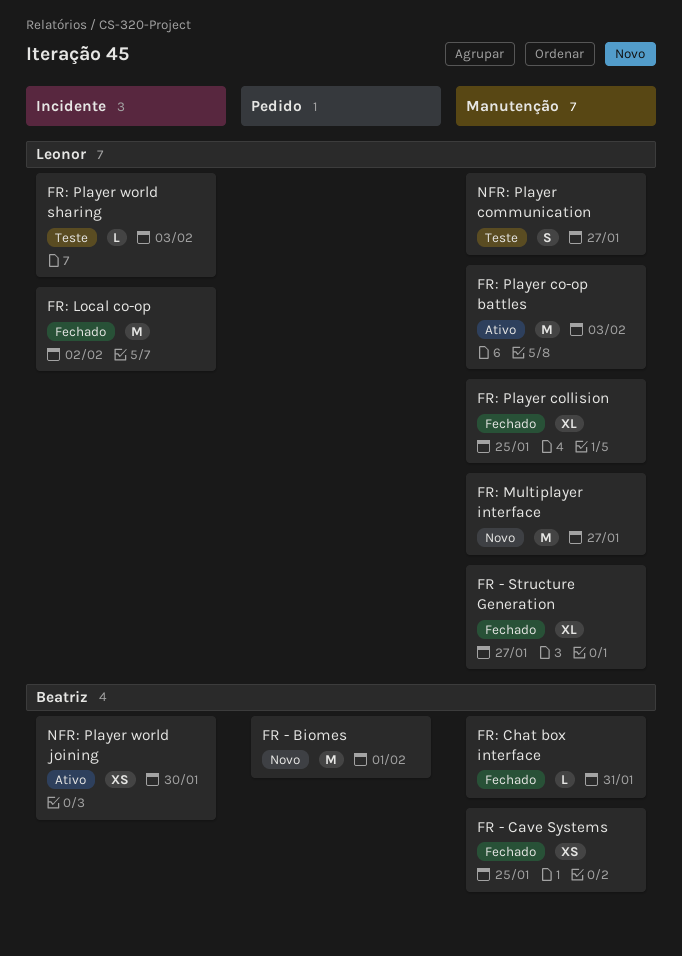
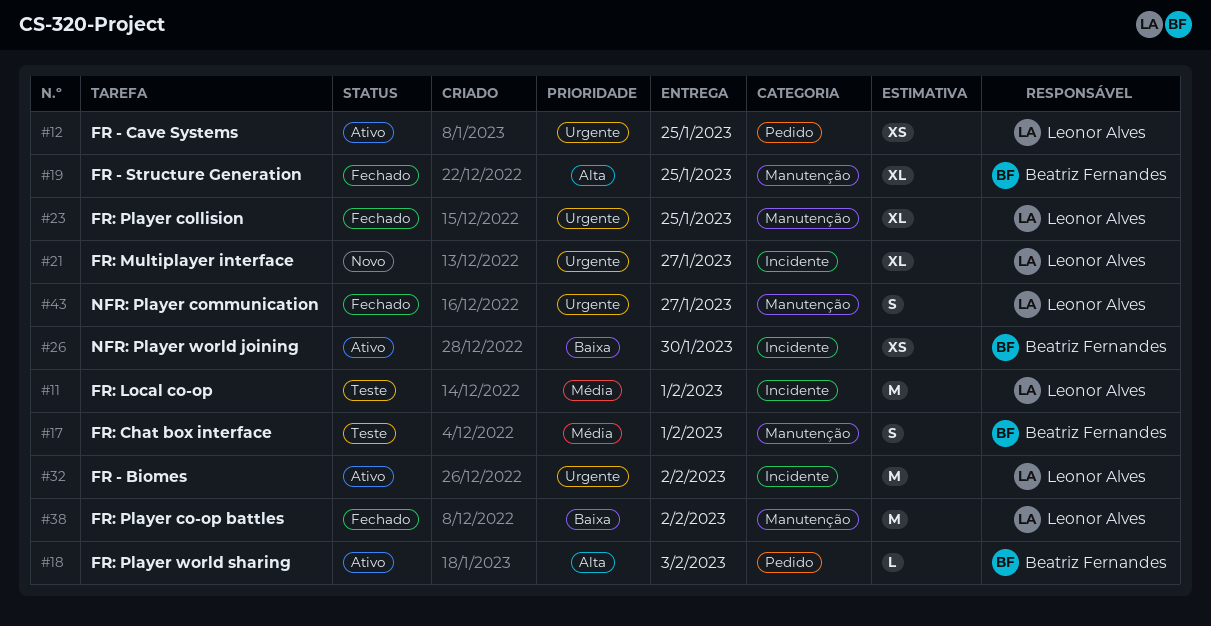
FR - Biomes, status: Novo -> Ativo
FR - Biomes, owner: Beatriz Fernandes -> Leonor Alves
FR - Biomes, label: Pedido -> Incidente
FR - Biomes, due: Feb 1 -> Feb 2
FR - Cave Systems, status: Fechado -> Ativo
FR - Cave Systems, owner: Beatriz Fernandes -> Leonor Alves
FR - Cave Systems, label: Manutenção -> Pedido
FR - Structure Generation, owner: Leonor Alves -> Beatriz Fernandes
FR - Structure Generation, due: Jan 27 -> Jan 25
FR: Chat box interface, status: Fechado -> Teste
FR: Chat box interface, estimate: L -> S
FR: Chat box interface, due: Jan 31 -> Feb 1
FR: Local co-op, status: Fechado -> Teste
FR: Local co-op, due: Feb 2 -> Feb 1
FR: Multiplayer interface, label: Manutenção -> Incidente
FR: Multiplayer interface, estimate: M -> XL
FR: Player co-op battles, status: Ativo -> Fechado
FR: Player co-op battles, due: Feb 3 -> Feb 2
FR: Player world sharing, status: Teste -> Ativo
FR: Player world sharing, owner: Leonor Alves -> Beatriz Fernandes
FR: Player world sharing, label: Incidente -> Pedido
NFR: Player communication, status: Teste -> Fechado

